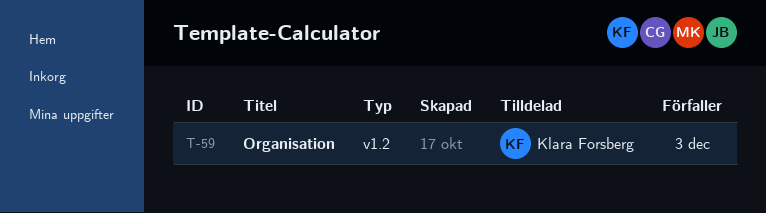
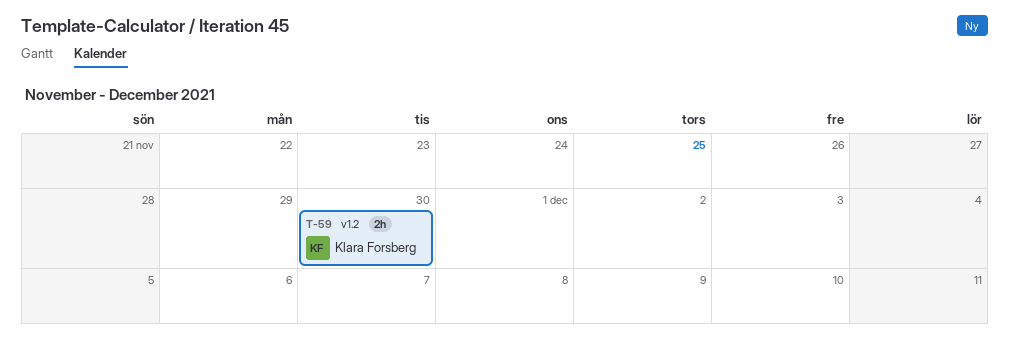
T-59, due: Dec 3 -> Nov 30

